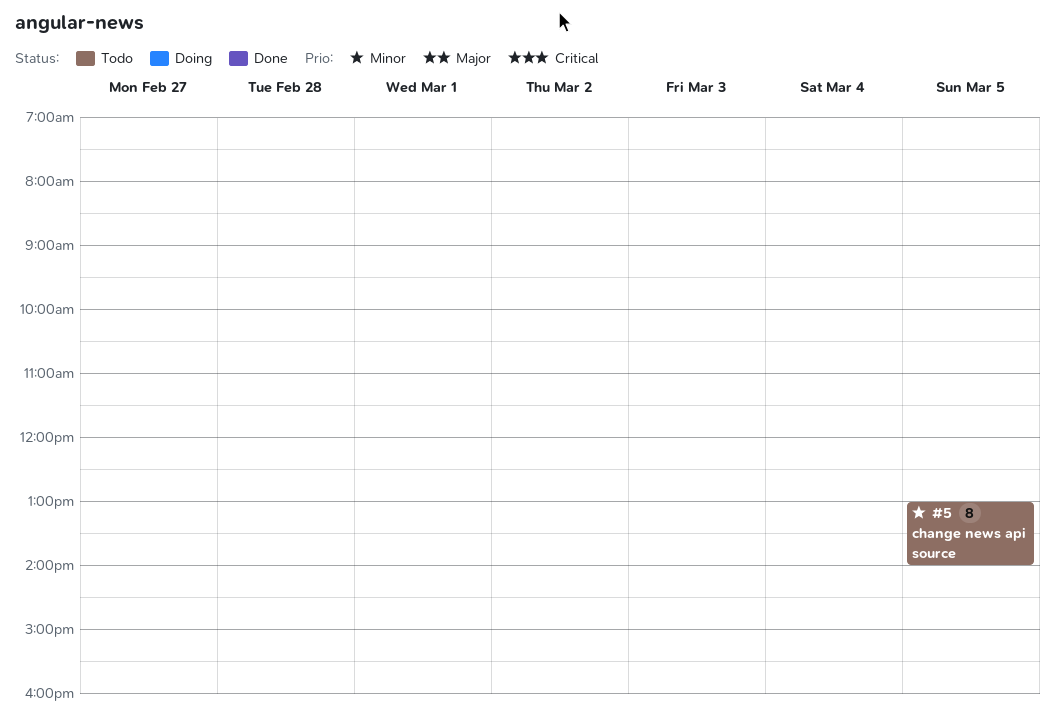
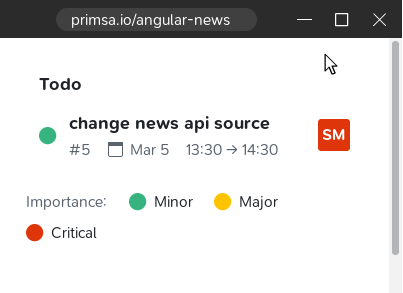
#5, begins: 13:00 -> 13:30
#5, ends: 14:00 -> 14:30

